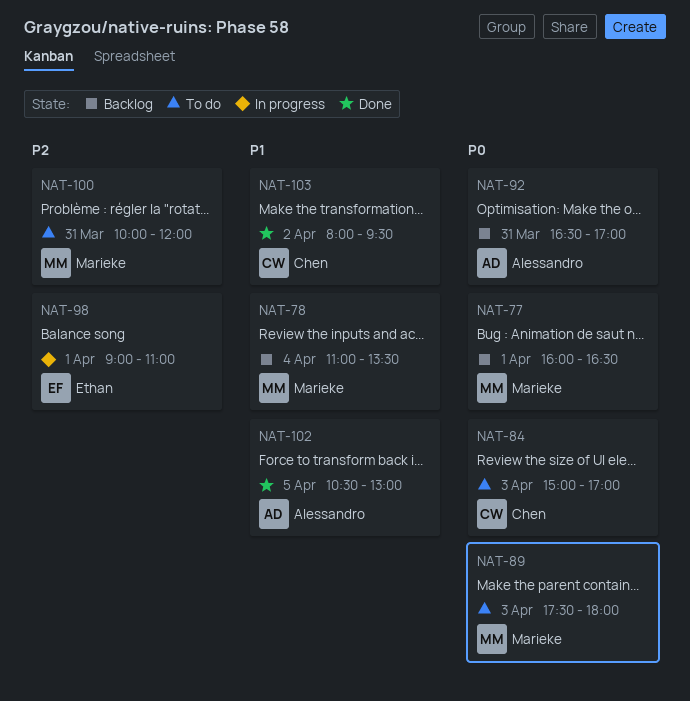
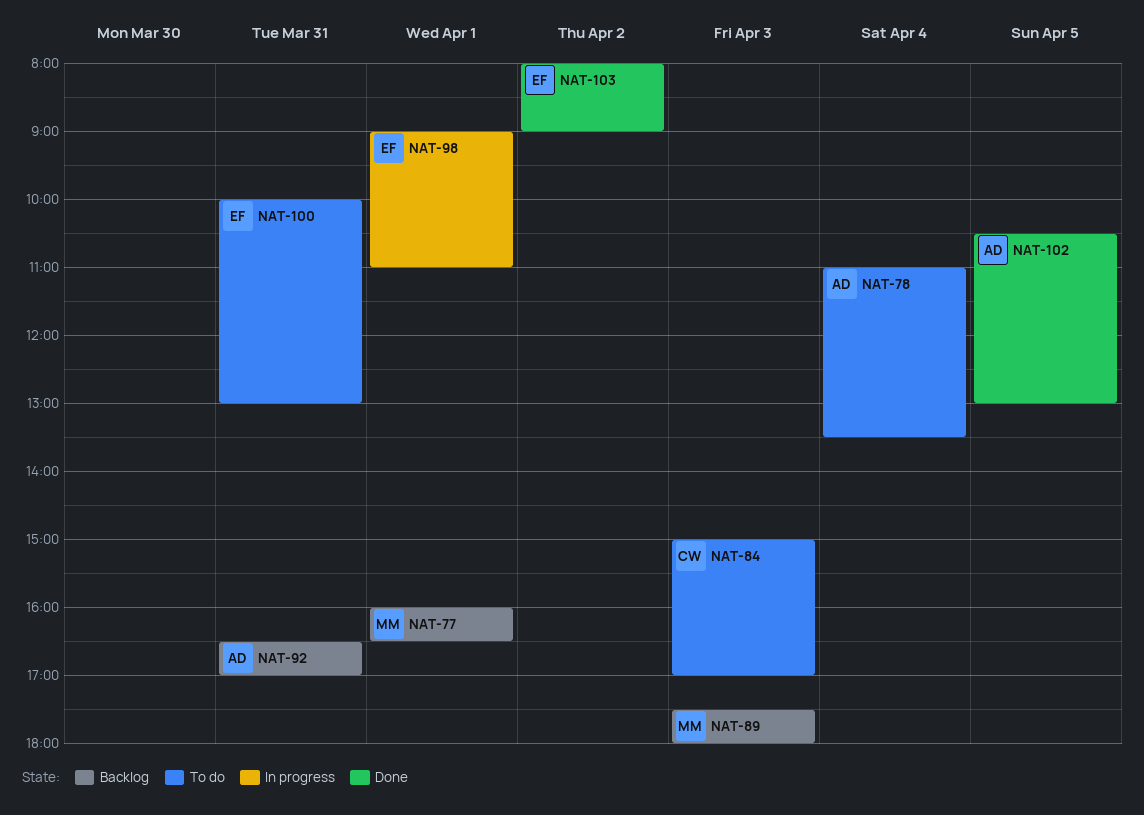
NAT-78, status: Backlog -> To do
NAT-78, owner: Marieke -> Alessandro
NAT-89, status: To do -> Backlog
NAT-100, owner: Marieke -> Ethan
NAT-100, ends: 12:00 -> 13:00
NAT-103, owner: Chen -> Ethan
NAT-103, ends: 09:30 -> 09:00

